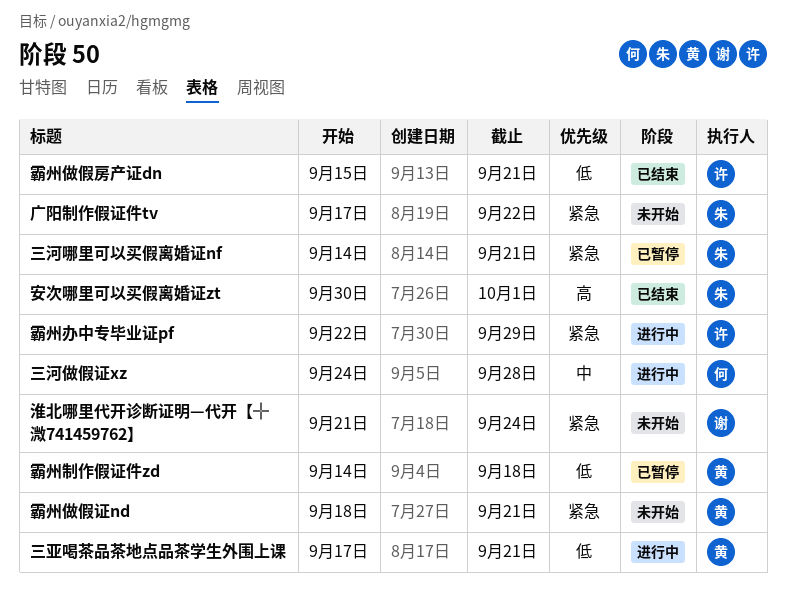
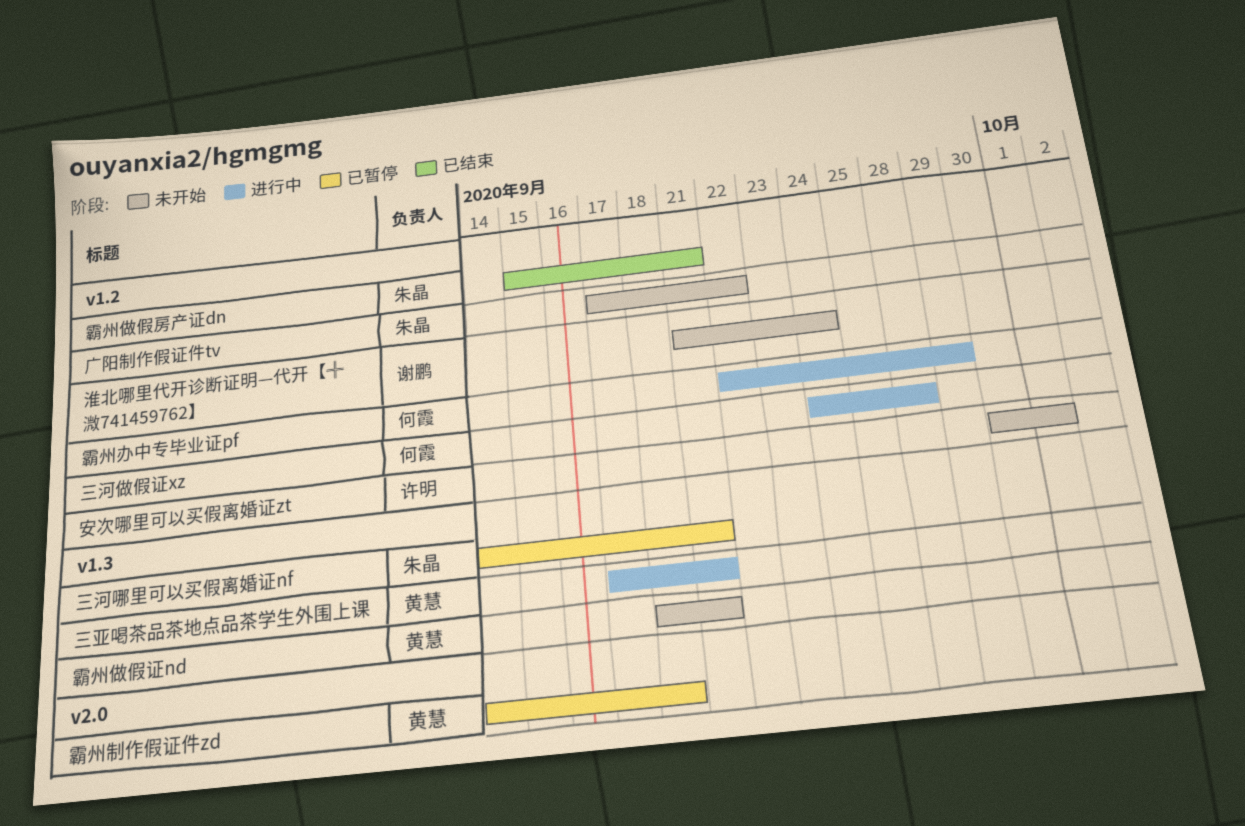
安次哪里可以买假离婚证zt, status: 已结束 -> 未开始
安次哪里可以买假离婚证zt, owner: 朱晶 -> 许明
霸州做假房产证dn, owner: 许明 -> 朱晶
霸州办中专毕业证pf, owner: 许明 -> 何霞

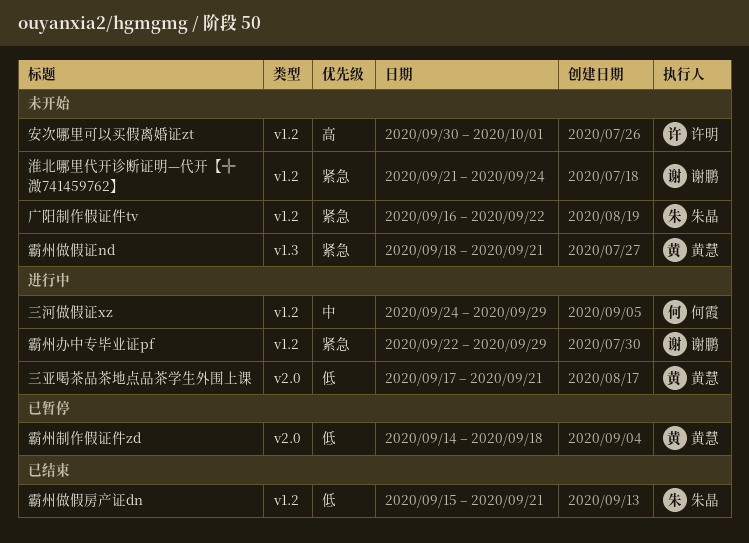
三亚喝茶品茶地点品茶学生外围上课, label: v1.3 -> v2.0
三河做假证xz, due: Sep 28 -> Sep 29
三河哪里可以买假离婚证nf: present -> none
广阳制作假证件tv, start: Sep 17 -> Sep 16
霸州办中专毕业证pf, owner: 何霞 -> 谢鹏

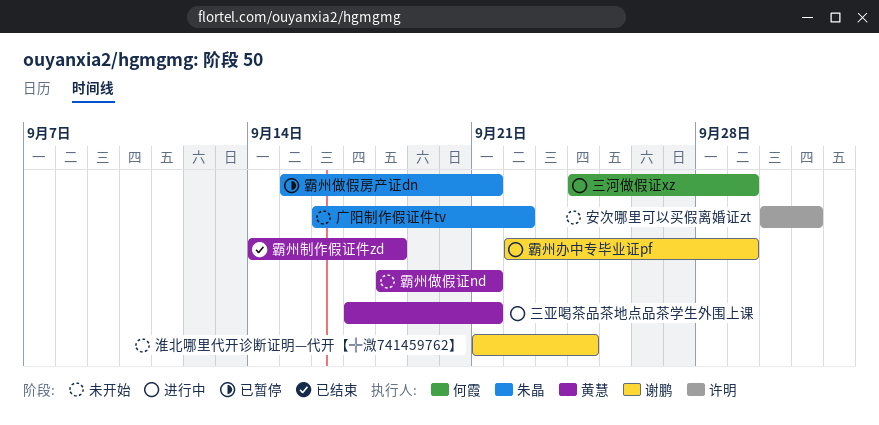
霸州做假房产证dn, status: 已结束 -> 已暂停
霸州制作假证件zd, status: 已暂停 -> 已结束

